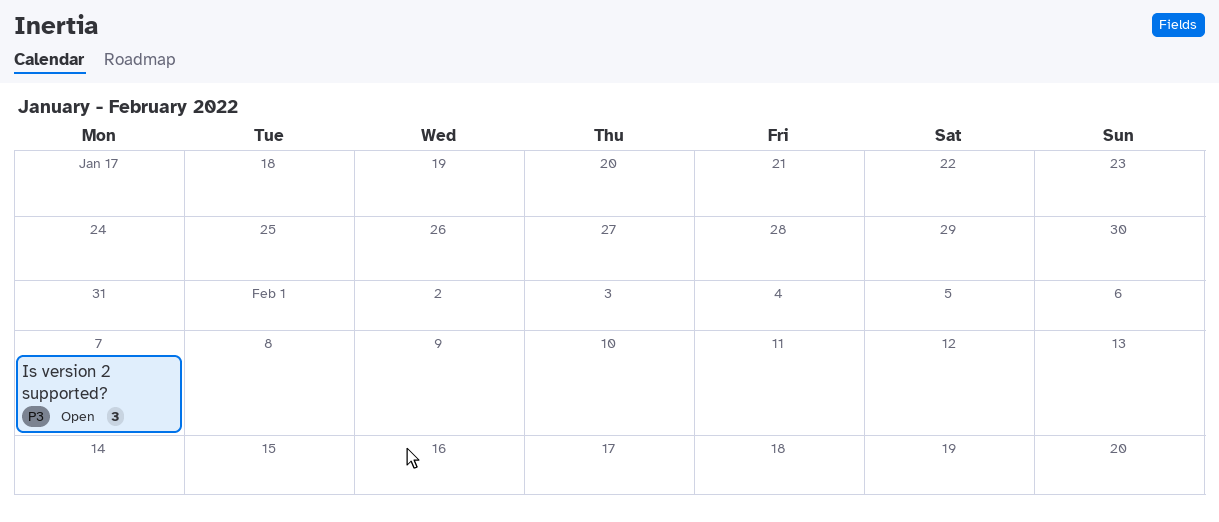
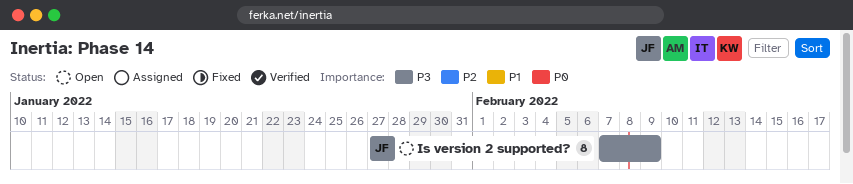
Is version 2 supported?, estimate: 3 -> 8
Is version 2 supported?, due: Feb 7 -> Feb 9

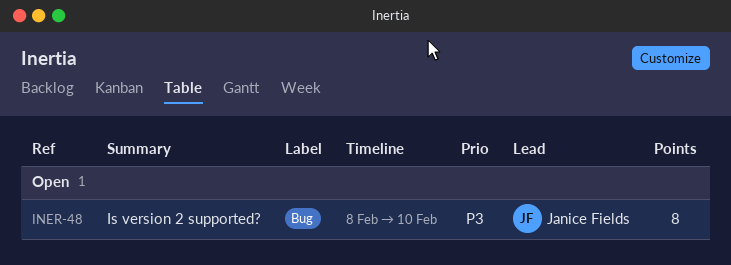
Is version 2 supported?, start: Feb 7 -> Feb 8
Is version 2 supported?, due: Feb 9 -> Feb 10

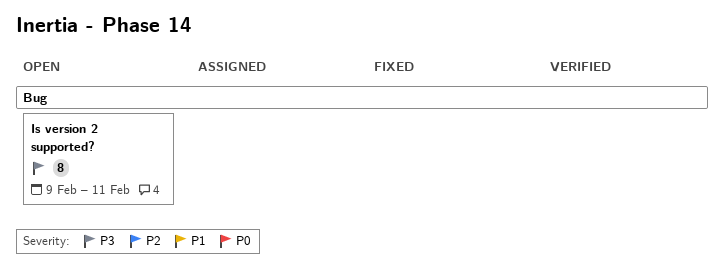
Is version 2 supported?, start: Feb 8 -> Feb 9
Is version 2 supported?, due: Feb 10 -> Feb 11

